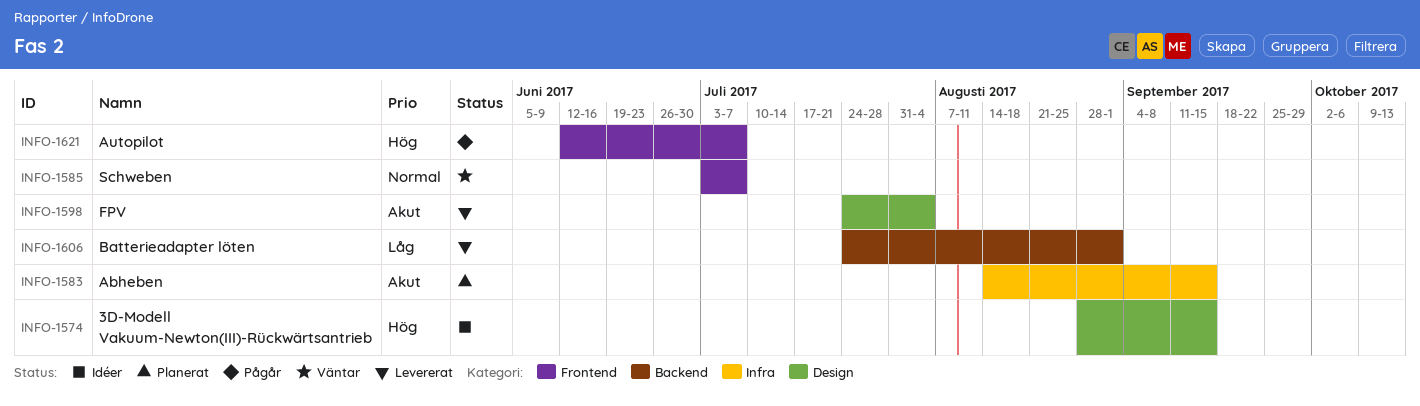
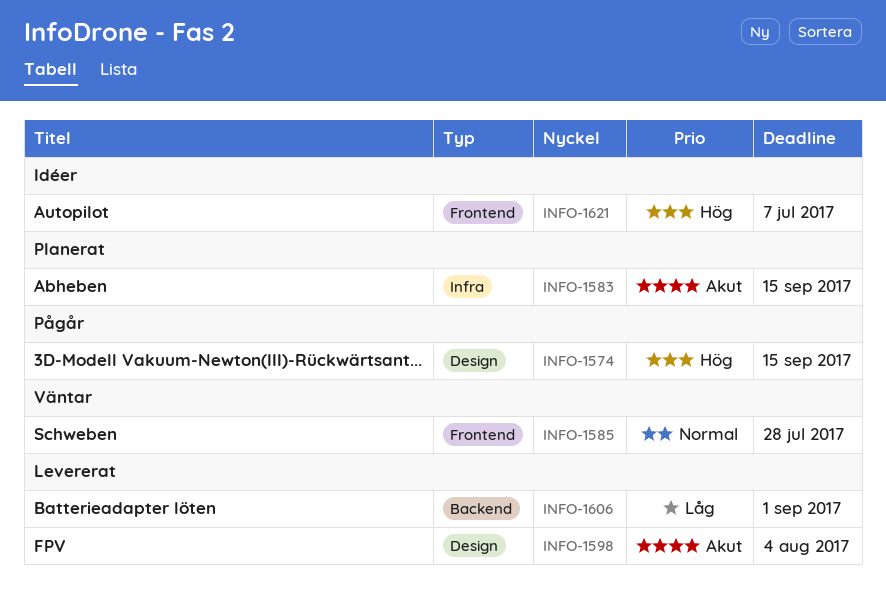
INFO-1574, status: Idéer -> Pågår
INFO-1585, due: Jul 7 -> Jul 28
INFO-1621, status: Pågår -> Idéer

